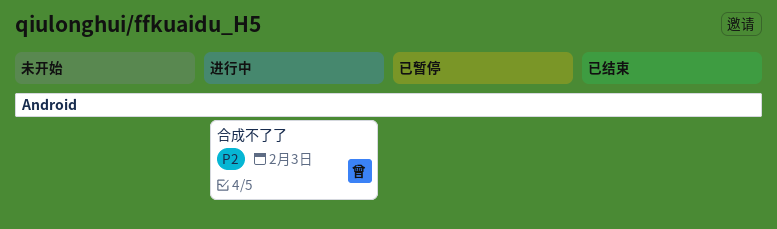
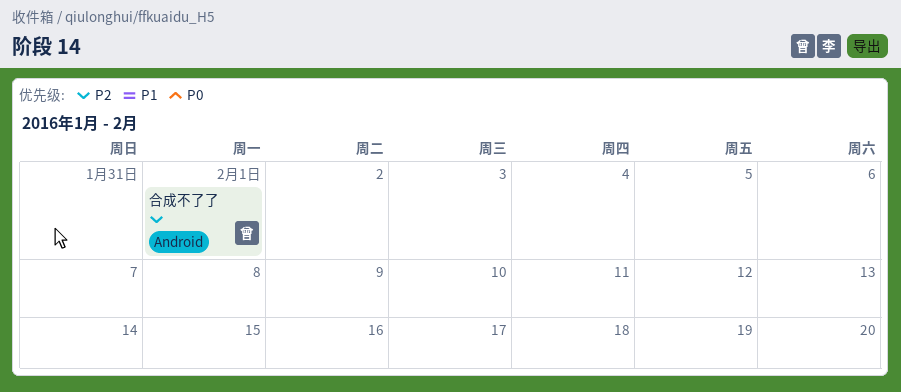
合成不了了, due: Feb 3 -> Feb 1

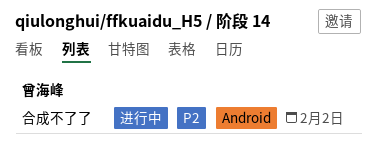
合成不了了, due: Feb 1 -> Feb 2

